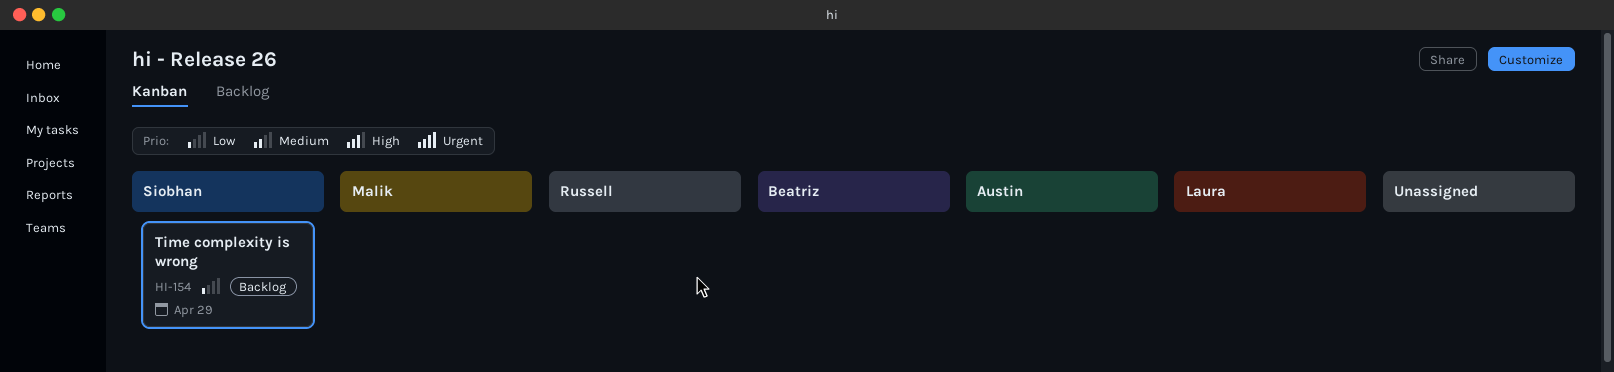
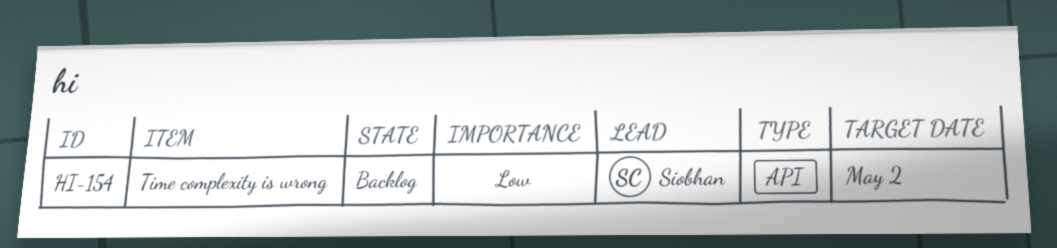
HI-154, due: Apr 29 -> May 2

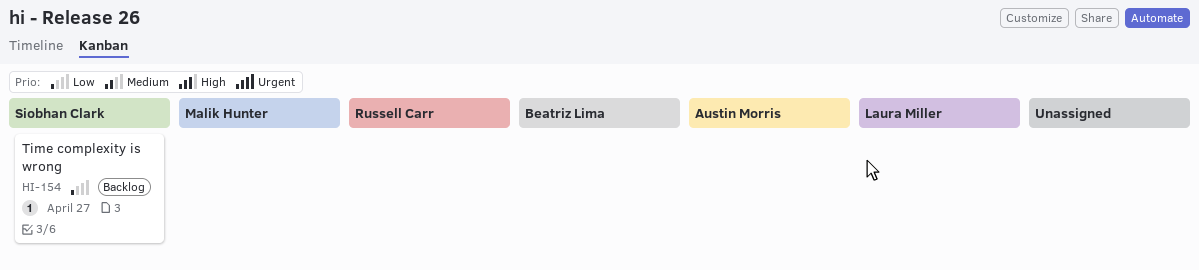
HI-154, due: May 2 -> Apr 27

